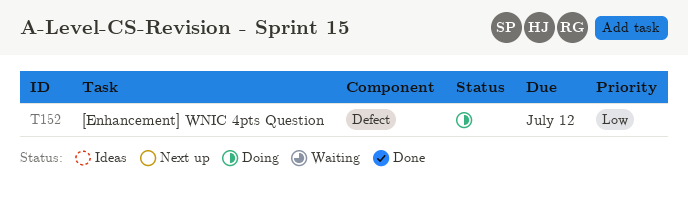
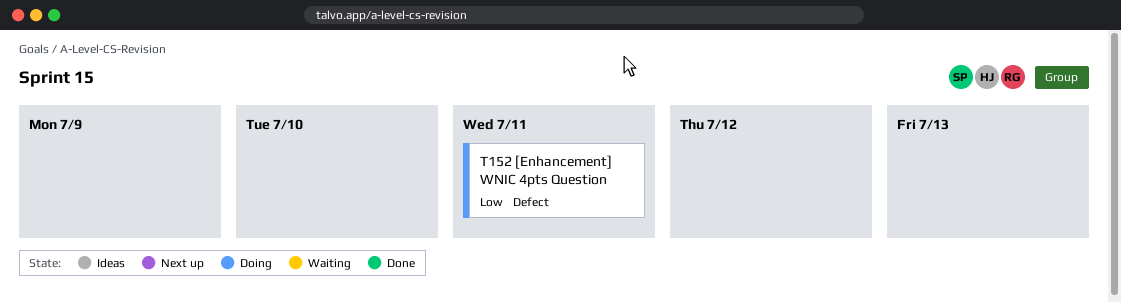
T152, due: Jul 12 -> Jul 11

